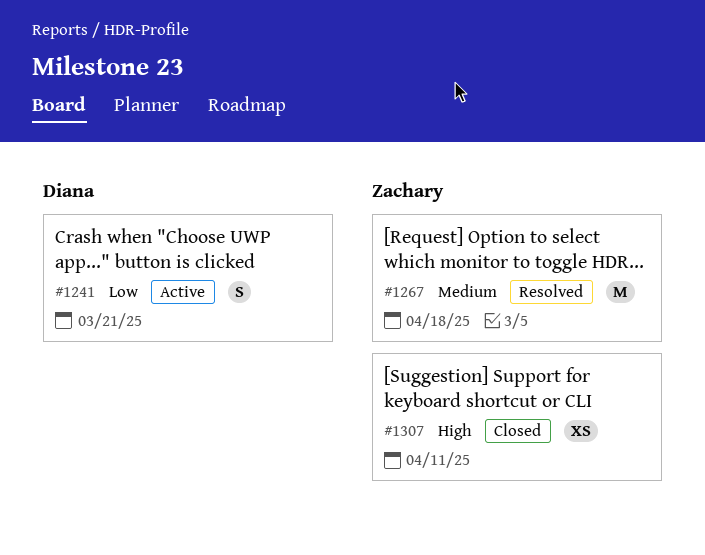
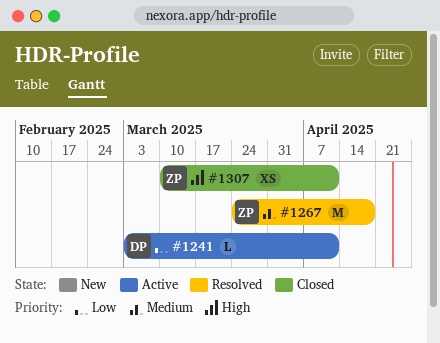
#1241, estimate: S -> L
#1241, due: Mar 21 -> Apr 11

